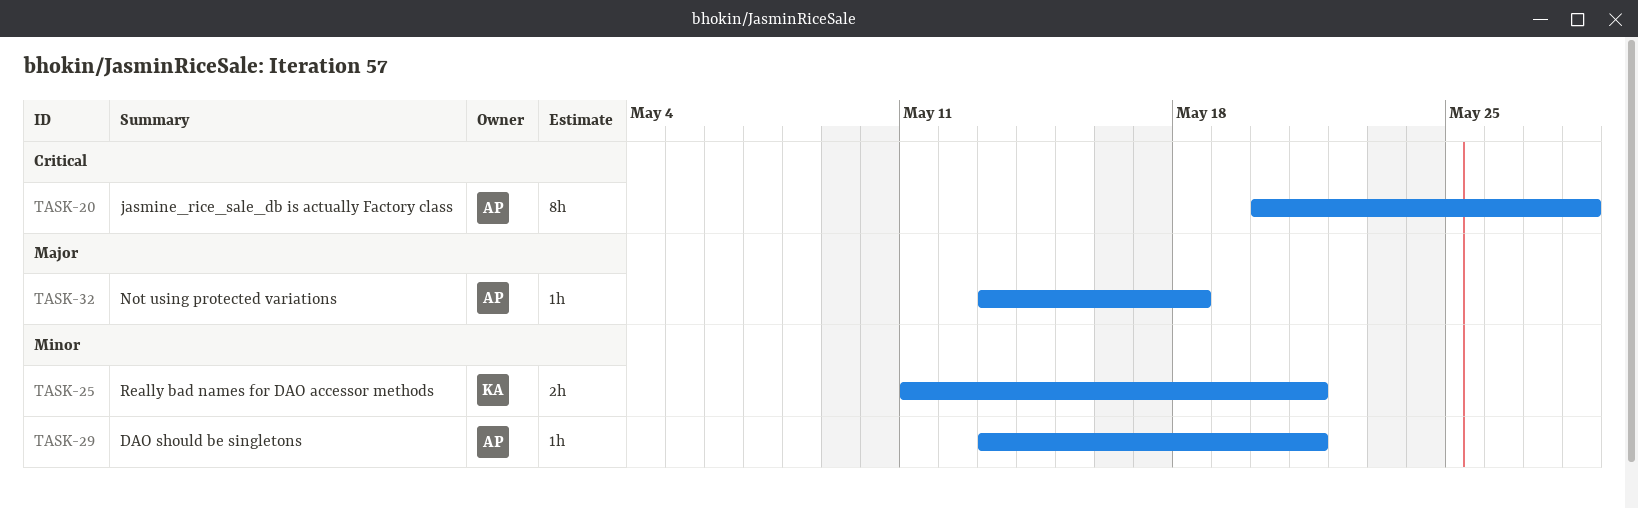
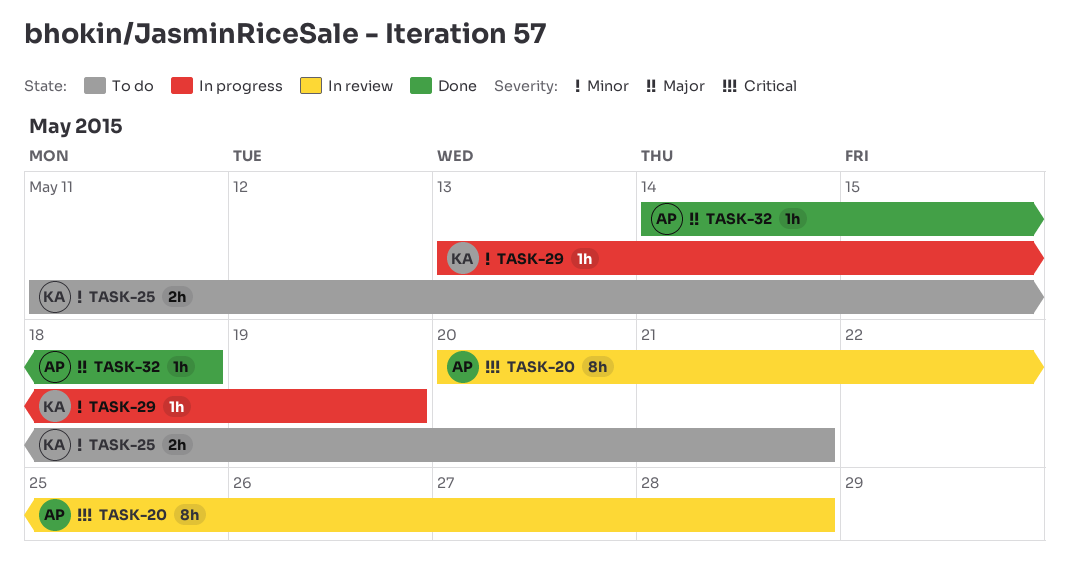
TASK-29, owner: AP -> KA
TASK-29, due: May 21 -> May 19
TASK-32, start: May 13 -> May 14

